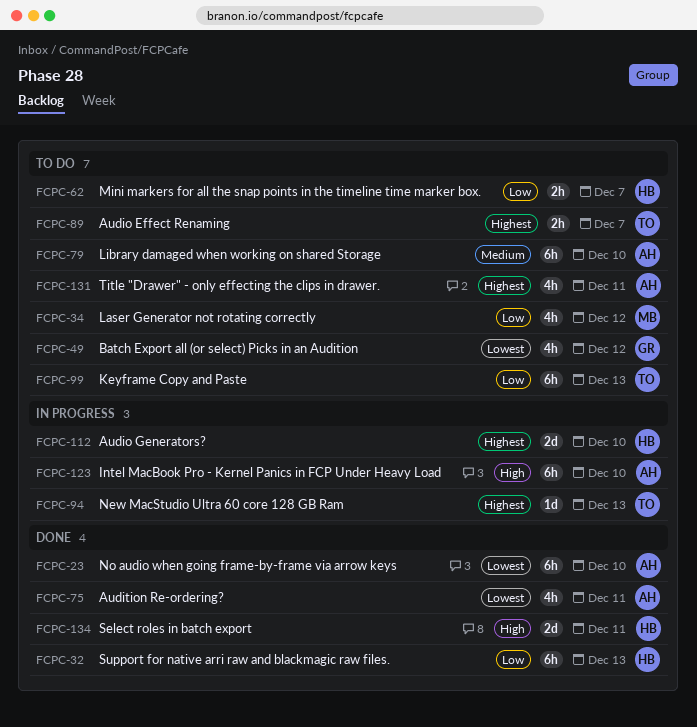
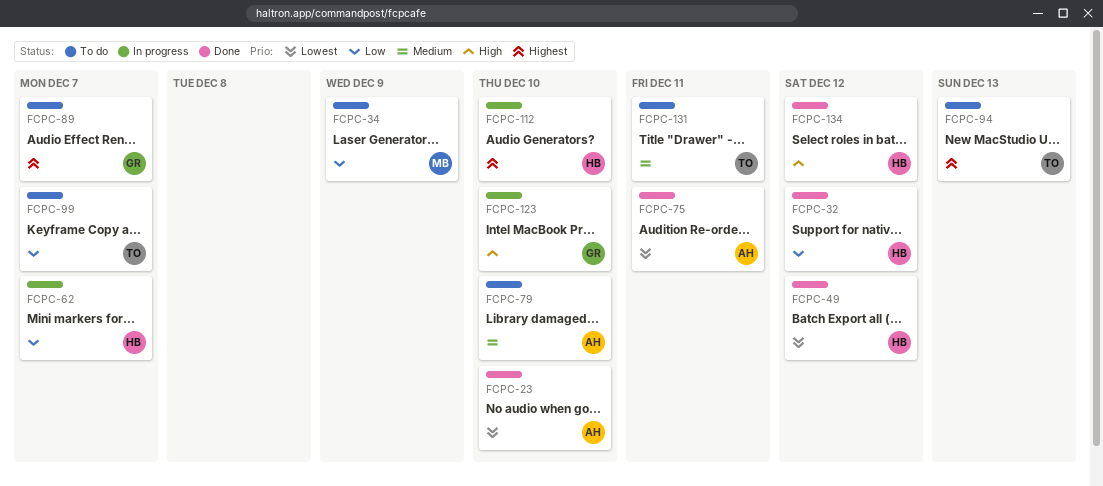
FCPC-32, due: Dec 13 -> Dec 12
FCPC-34, due: Dec 12 -> Dec 9
FCPC-49, status: To do -> Done
FCPC-49, owner: GR -> HB
FCPC-62, status: To do -> In progress
FCPC-89, owner: TO -> GR
FCPC-94, status: In progress -> To do
FCPC-99, due: Dec 13 -> Dec 7
FCPC-123, owner: AH -> GR
FCPC-131, owner: AH -> TO
FCPC-131, priority: Highest -> Medium
FCPC-134, due: Dec 11 -> Dec 12

